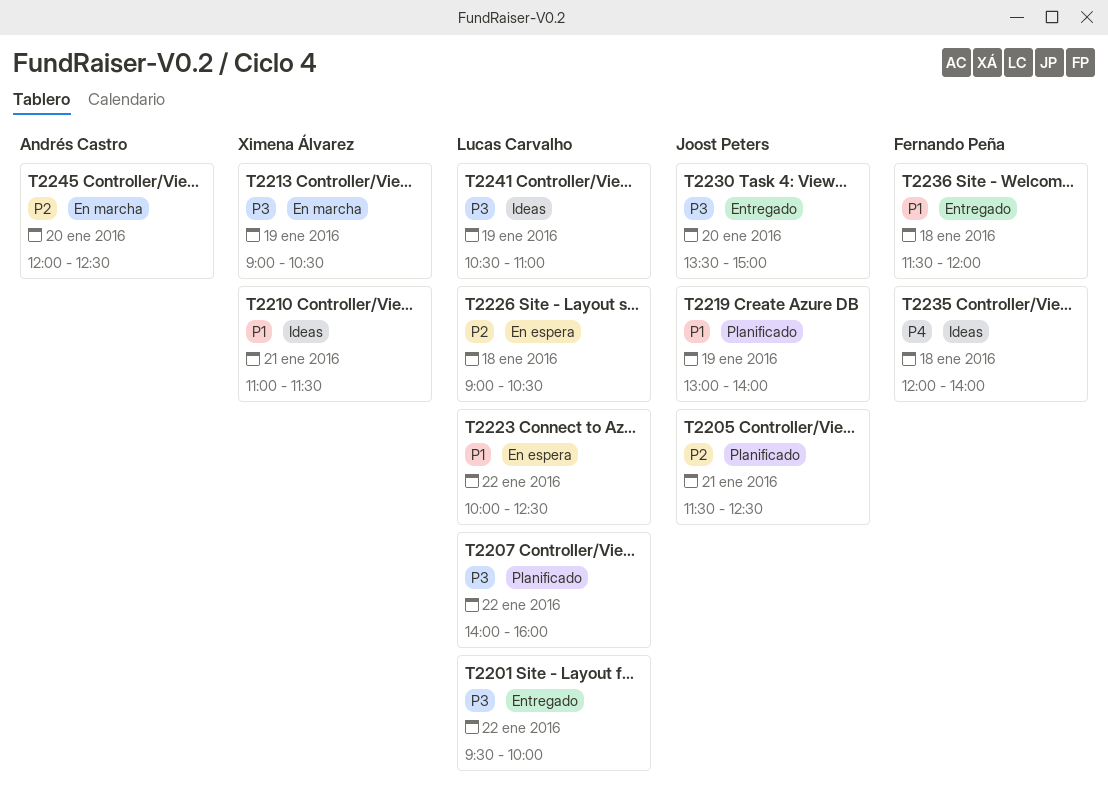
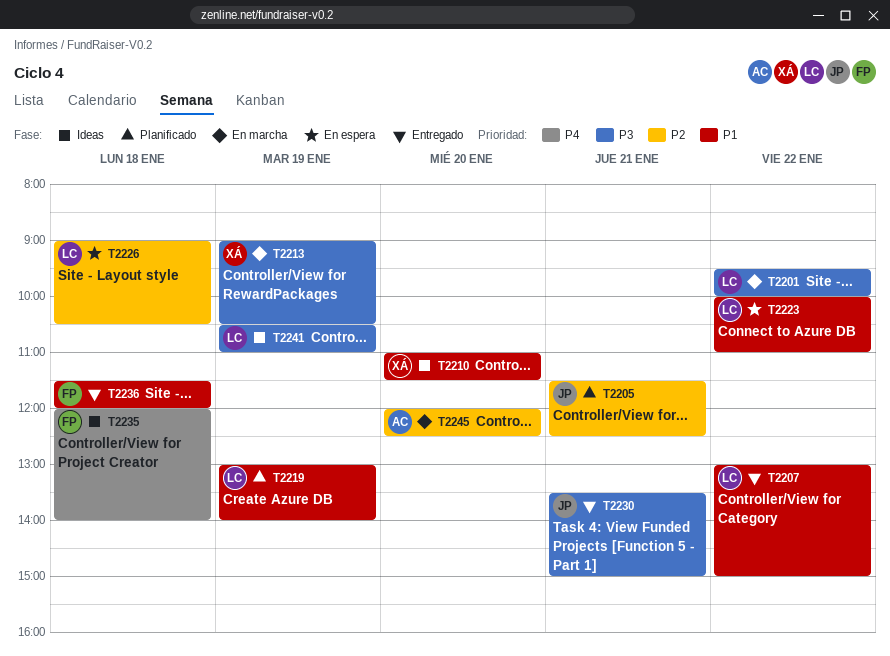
T2201, status: Entregado -> En marcha
T2207, status: Planificado -> Entregado
T2207, priority: P3 -> P1
T2207, begins: 14:00 -> 13:00
T2207, ends: 16:00 -> 15:00
T2210, day: Jan 21 -> Jan 20
T2219, owner: Joost Peters -> Lucas Carvalho
T2223, ends: 12:30 -> 11:00
T2230, day: Jan 20 -> Jan 21

